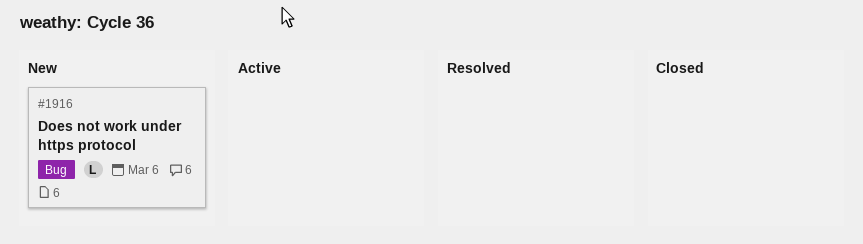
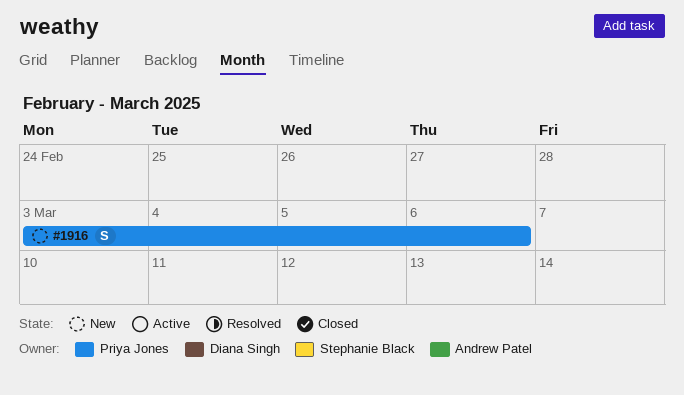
#1916, estimate: L -> S

